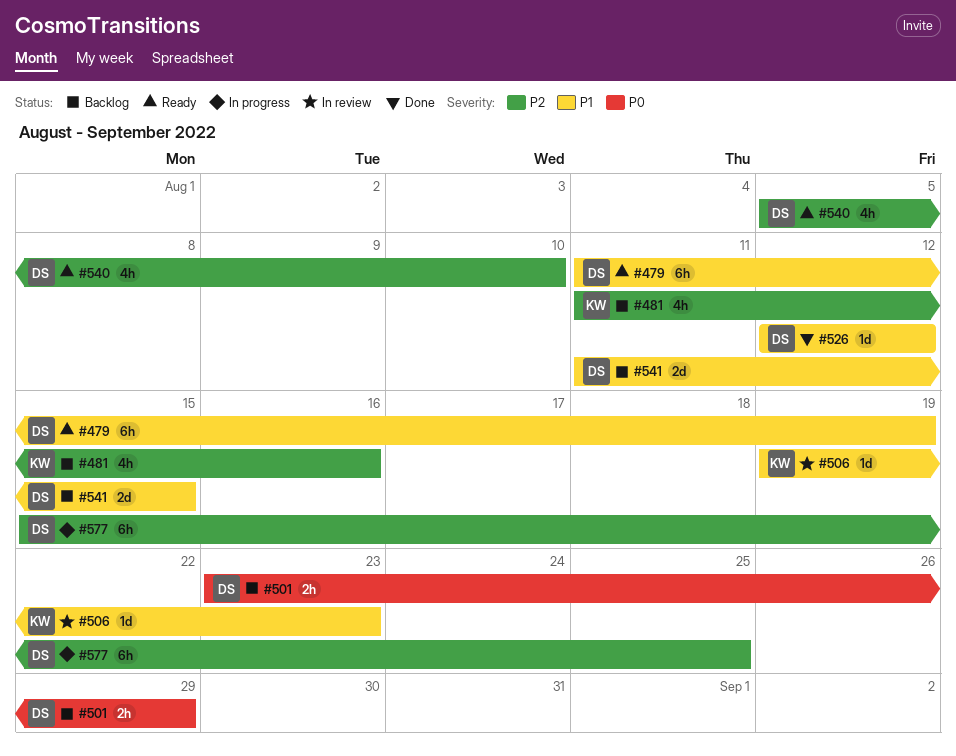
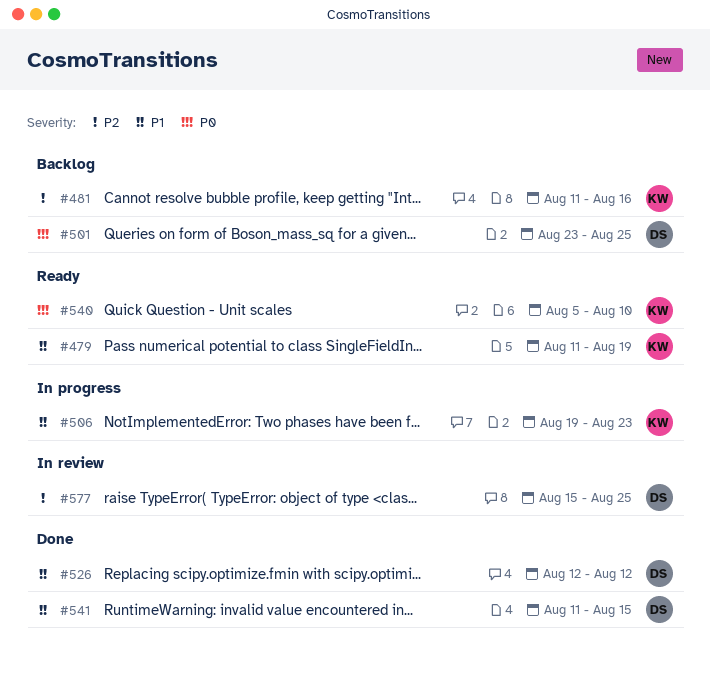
#479, owner: DS -> KW
#501, due: Aug 29 -> Aug 25
#506, status: In review -> In progress
#540, owner: DS -> KW
#540, priority: P2 -> P0
#541, status: Backlog -> Done
#577, status: In progress -> In review

